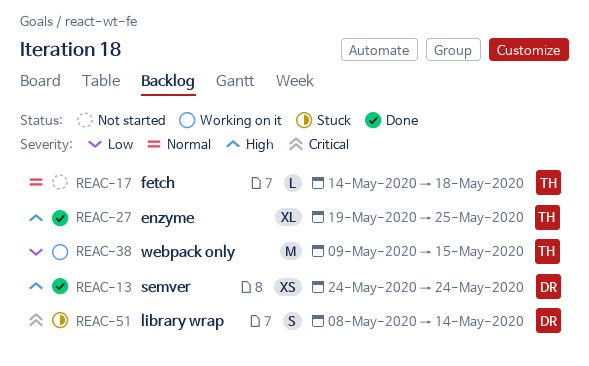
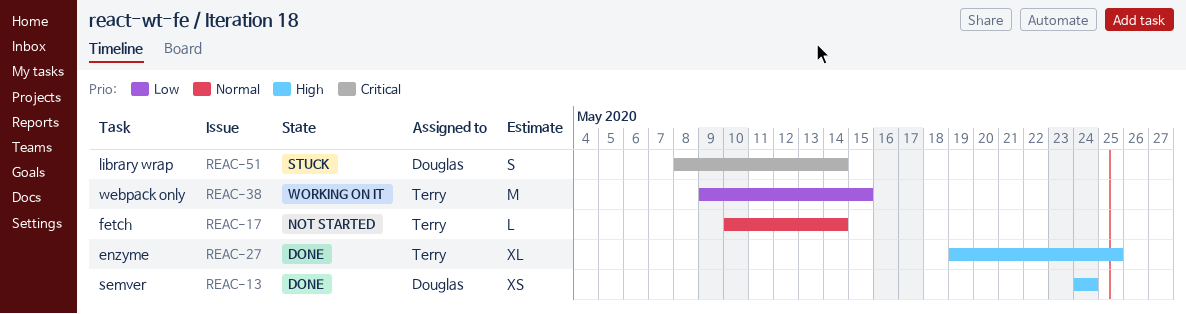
REAC-17, start: May 14 -> May 10
REAC-17, due: May 18 -> May 14

